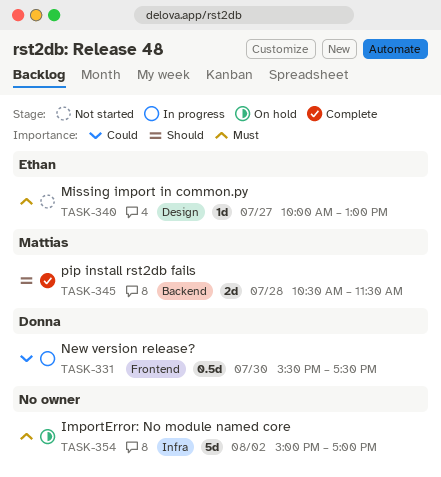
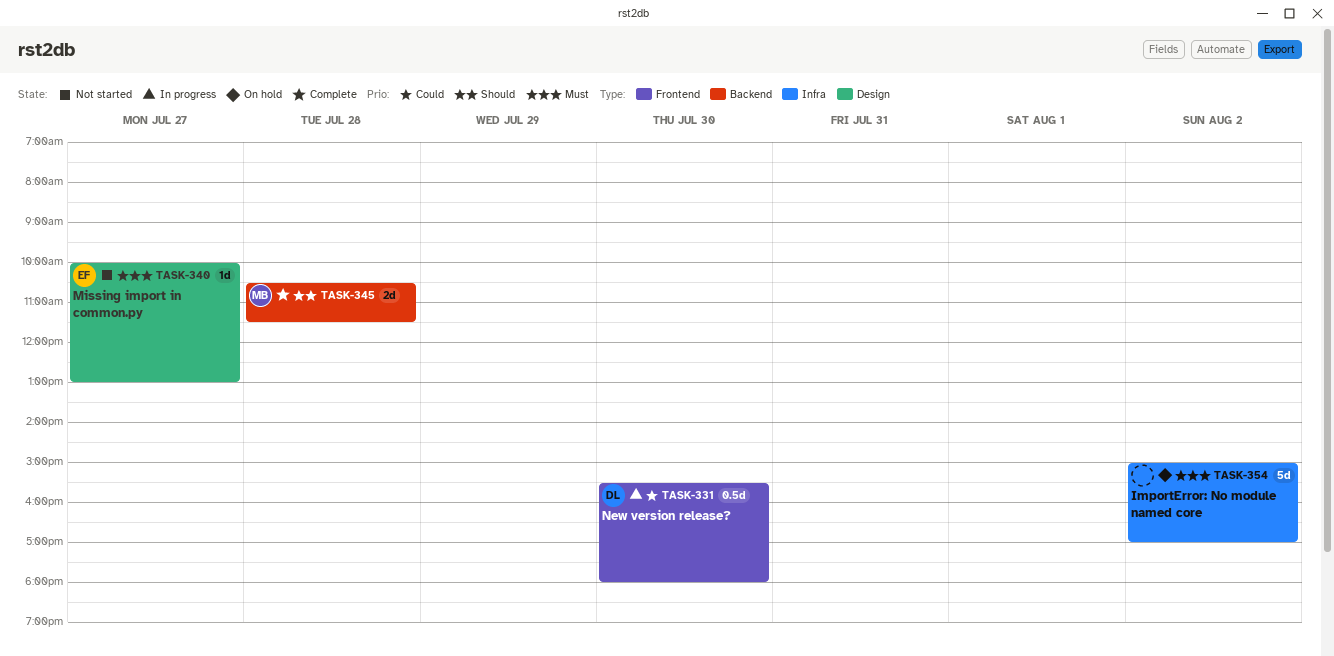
TASK-331, ends: 17:30 -> 18:00

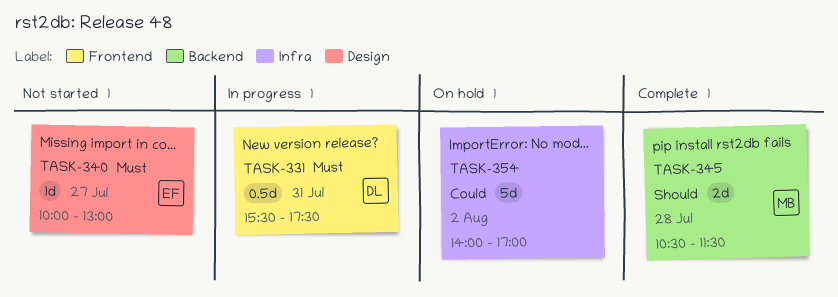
TASK-331, priority: Could -> Must
TASK-331, day: Jul 30 -> Jul 31
TASK-331, ends: 18:00 -> 17:30
TASK-354, priority: Must -> Could
TASK-354, begins: 15:00 -> 14:00

